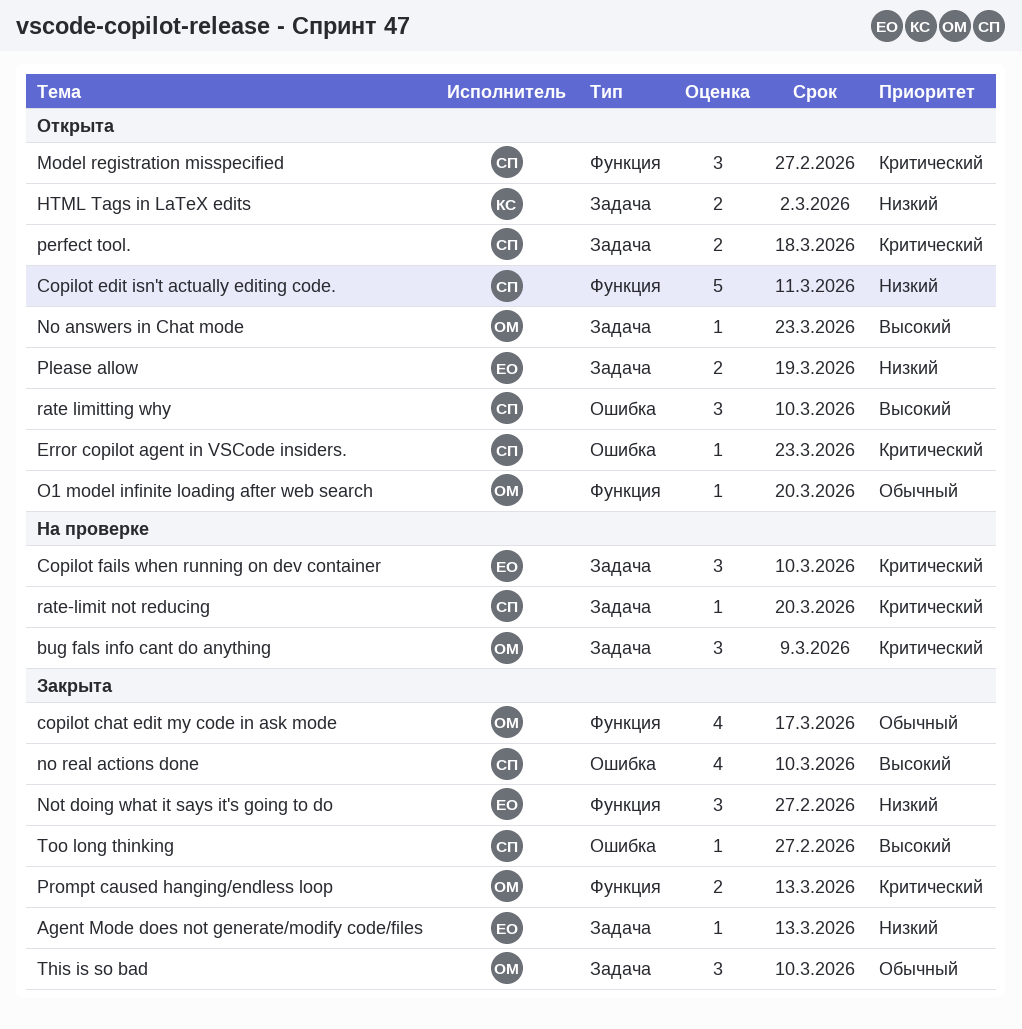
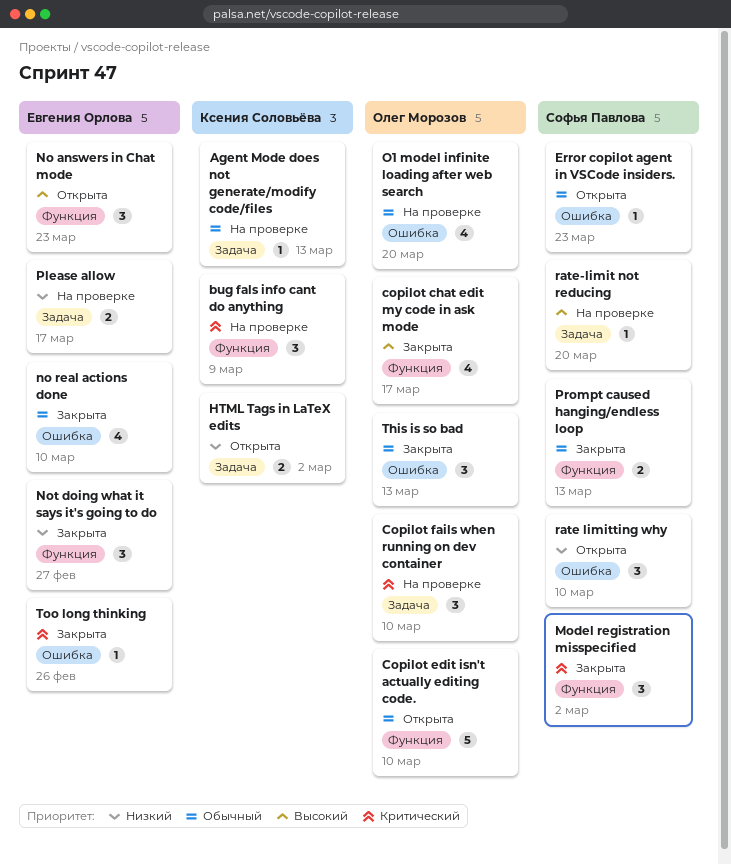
Agent Mode does not generate/modify code/files, status: Закрыта -> На проверке
Agent Mode does not generate/modify code/files, owner: Евгения Орлова -> Ксения Соловьёва
Agent Mode does not generate/modify code/files, priority: Низкий -> Обычный
bug fals info cant do anything, owner: Олег Морозов -> Ксения Соловьёва
bug fals info cant do anything, label: Задача -> Функция
copilot chat edit my code in ask mode, priority: Обычный -> Высокий
Copilot edit isn't actually editing code., owner: Софья Павлова -> Олег Морозов
Copilot edit isn't actually editing code., priority: Низкий -> Обычный
Copilot edit isn't actually editing code., due: Mar 11 -> Mar 10
Copilot fails when running on dev container, owner: Евгения Орлова -> Олег Морозов
Error copilot agent in VSCode insiders., priority: Критический -> Обычный
Model registration misspecified, status: Открыта -> Закрыта
Model registration misspecified, due: Feb 27 -> Mar 2
No answers in Chat mode, owner: Олег Морозов -> Евгения Орлова
No answers in Chat mode, label: Задача -> Функция
No answers in Chat mode, estimate: 1 -> 3
no real actions done, owner: Софья Павлова -> Евгения Орлова
no real actions done, priority: Высокий -> Обычный
O1 model infinite loading after web search, status: Открыта -> На проверке
O1 model infinite loading after web search, label: Функция -> Ошибка
O1 model infinite loading after web search, estimate: 1 -> 4
perfect tool.: present -> none
Please allow, status: Открыта -> На проверке
Please allow, due: Mar 19 -> Mar 17
Prompt caused hanging/endless loop, owner: Олег Морозов -> Софья Павлова
Prompt caused hanging/endless loop, priority: Критический -> Обычный
rate limitting why, priority: Высокий -> Низкий
rate-limit not reducing, priority: Критический -> Высокий
This is so bad, label: Задача -> Ошибка
This is so bad, due: Mar 10 -> Mar 13
Too long thinking, owner: Софья Павлова -> Евгения Орлова
Too long thinking, priority: Высокий -> Критический
Too long thinking, due: Feb 27 -> Feb 26

